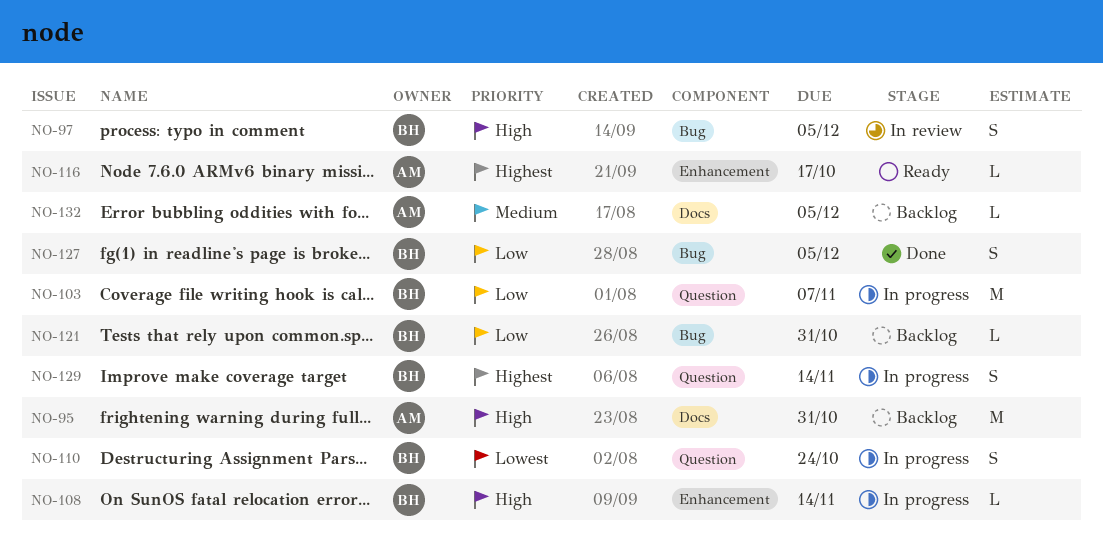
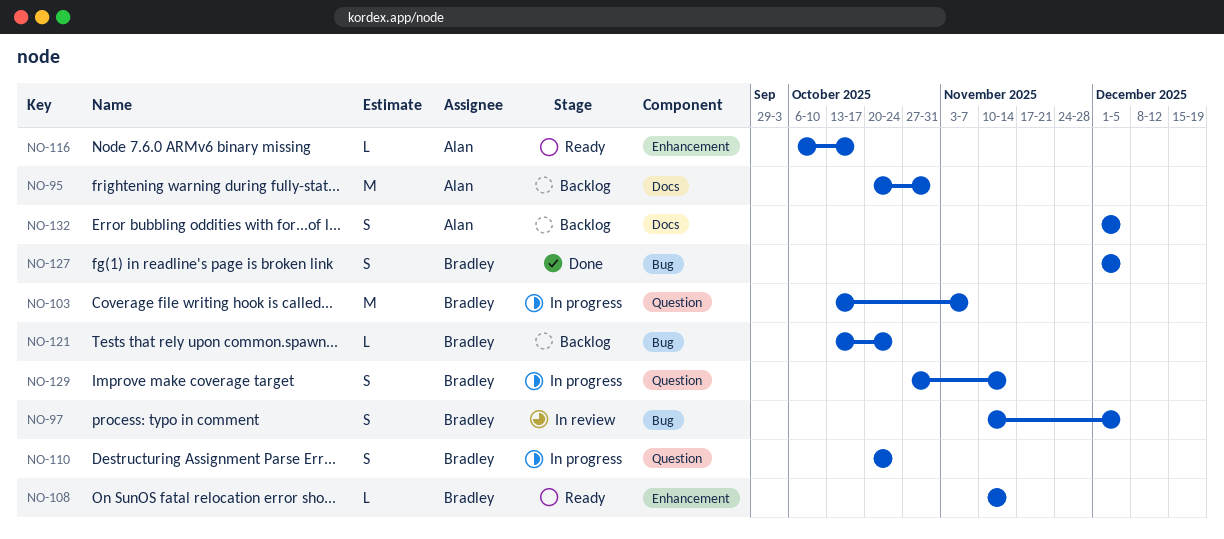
NO-108, status: In progress -> Ready
NO-121, due: Oct 31 -> Oct 24
NO-132, estimate: L -> S

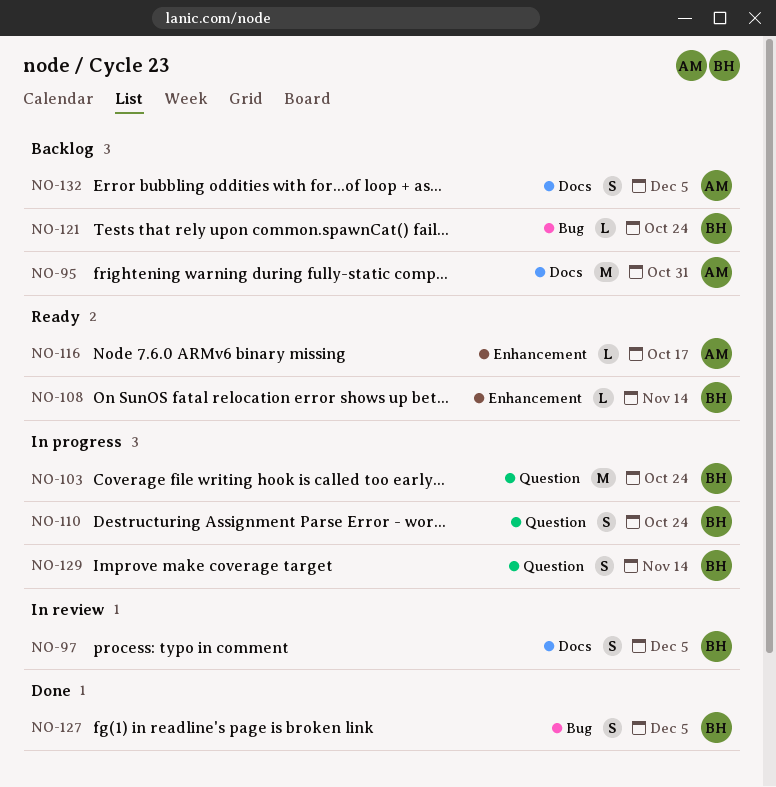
NO-97, label: Bug -> Docs
NO-103, due: Nov 7 -> Oct 24

